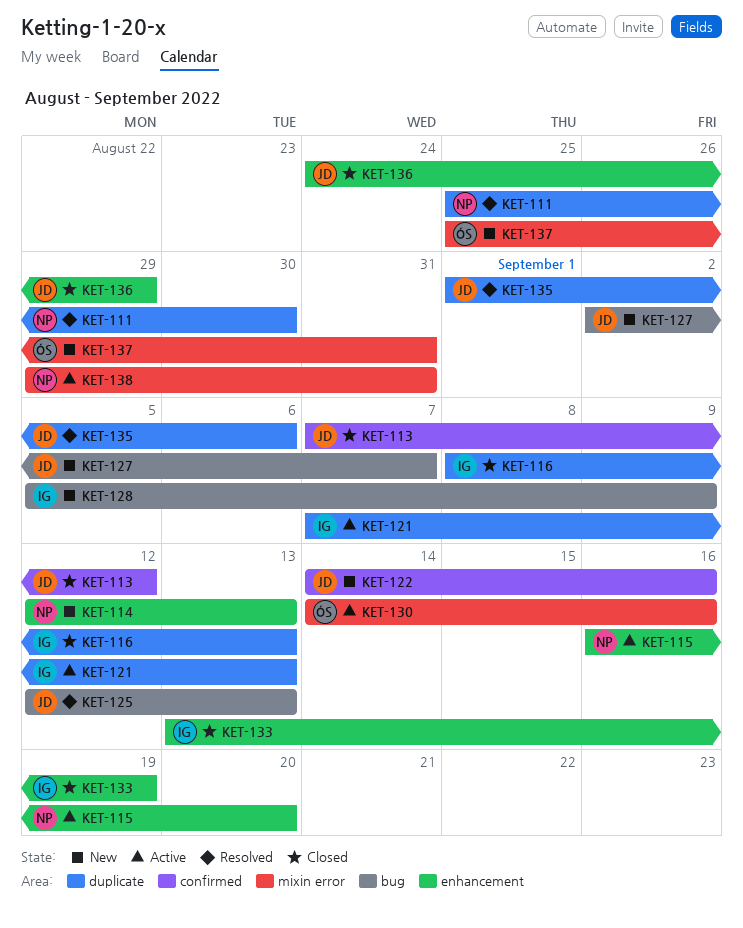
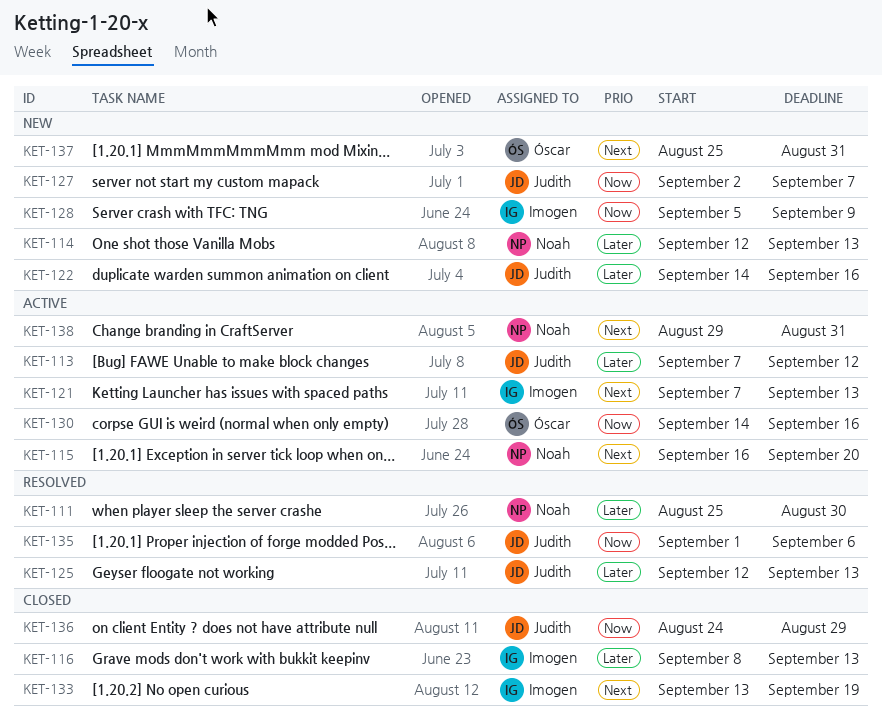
KET-113, status: Closed -> Active

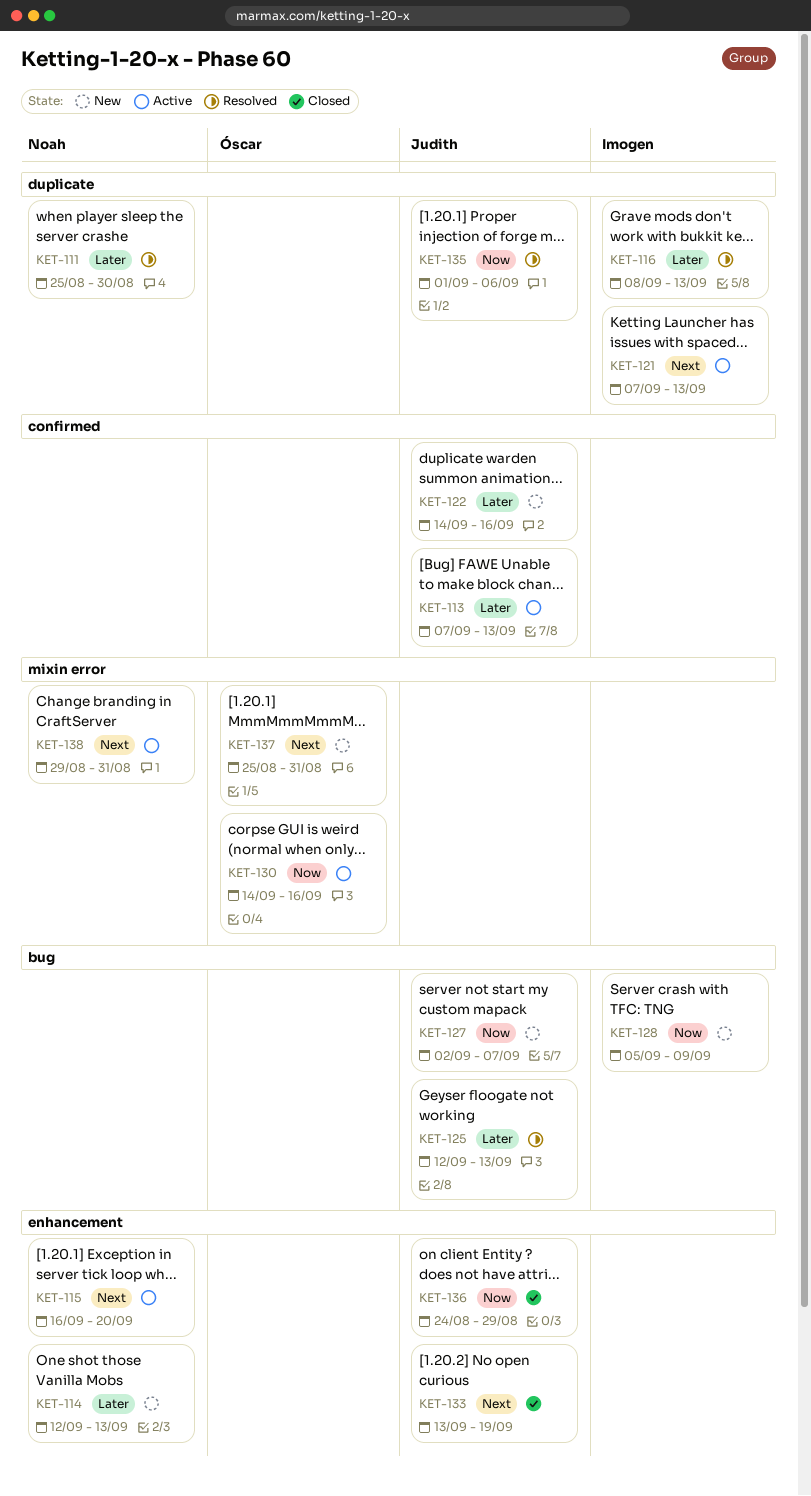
KET-113, due: Sep 12 -> Sep 13
KET-116, status: Closed -> Resolved
KET-133, owner: Imogen -> Judith

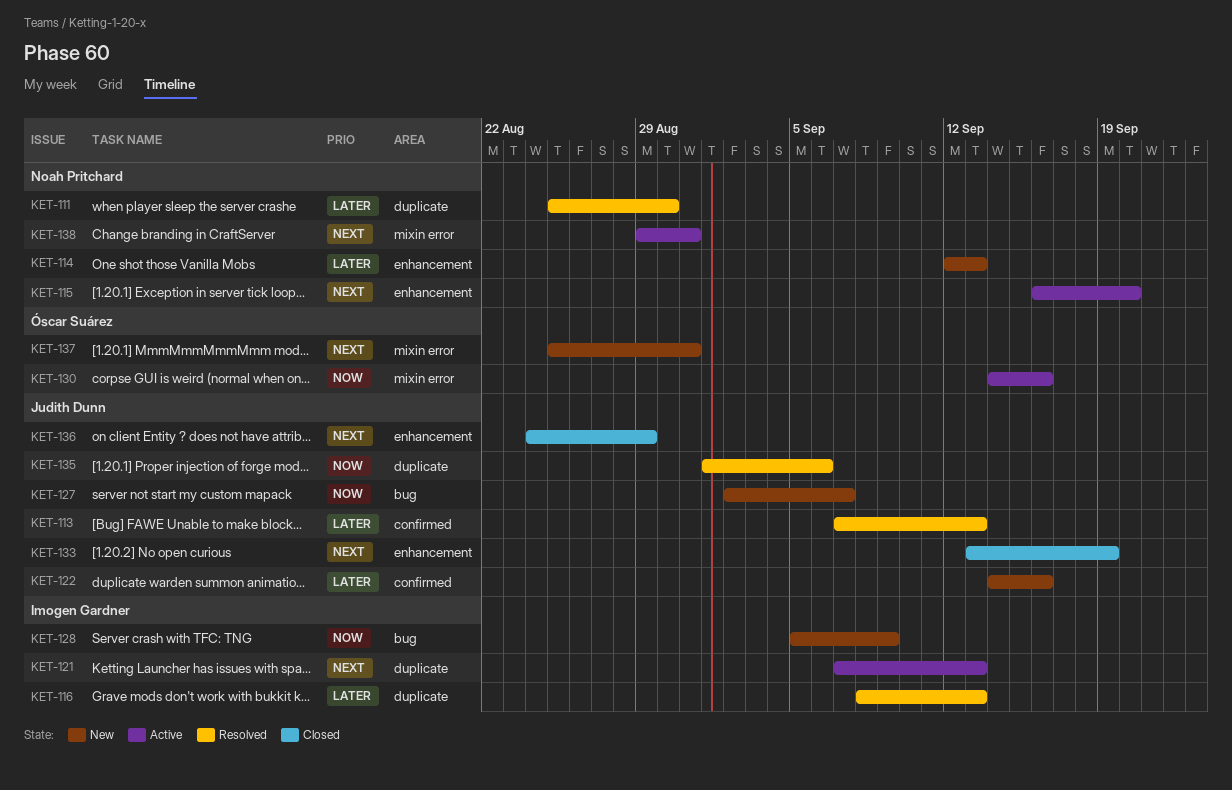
KET-113, status: Active -> Resolved
KET-125: present -> none
KET-136, priority: Now -> Next

